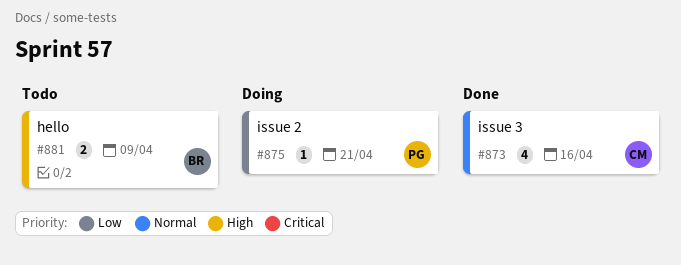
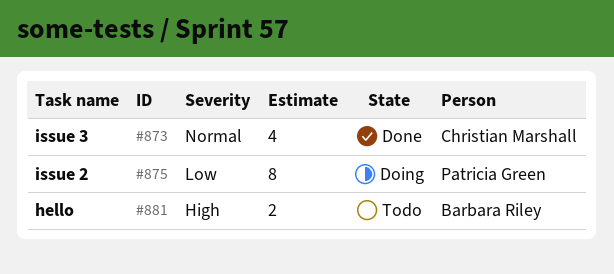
#875, estimate: 1 -> 8

